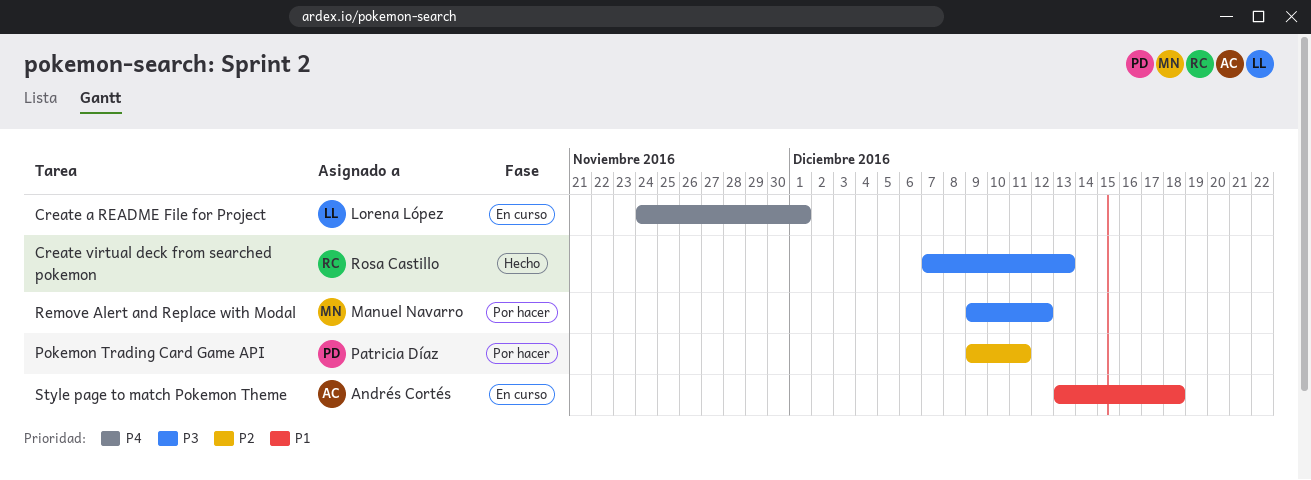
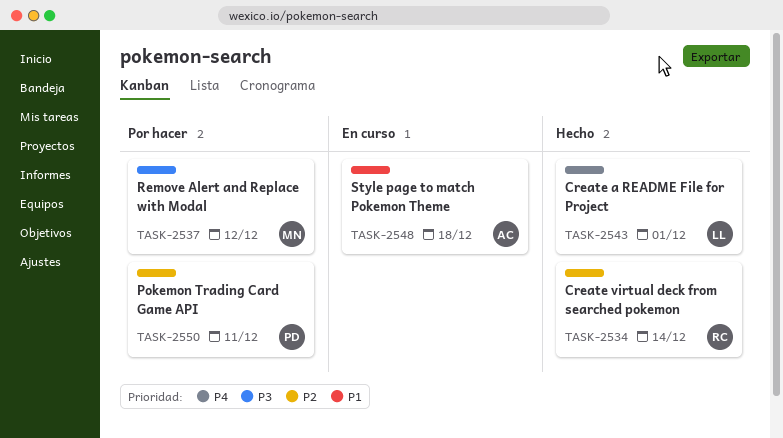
Create a README File for Project, status: En curso -> Hecho
Create virtual deck from searched pokemon, priority: P3 -> P2
Create virtual deck from searched pokemon, due: Dec 13 -> Dec 14

